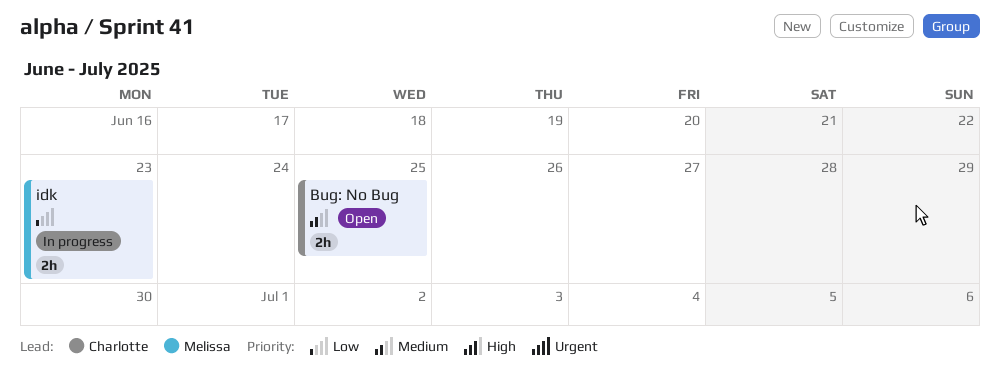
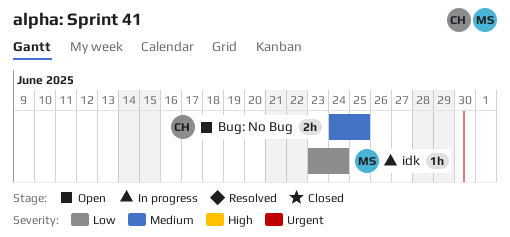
idk, estimate: 2h -> 1h
idk, due: Jun 23 -> Jun 24

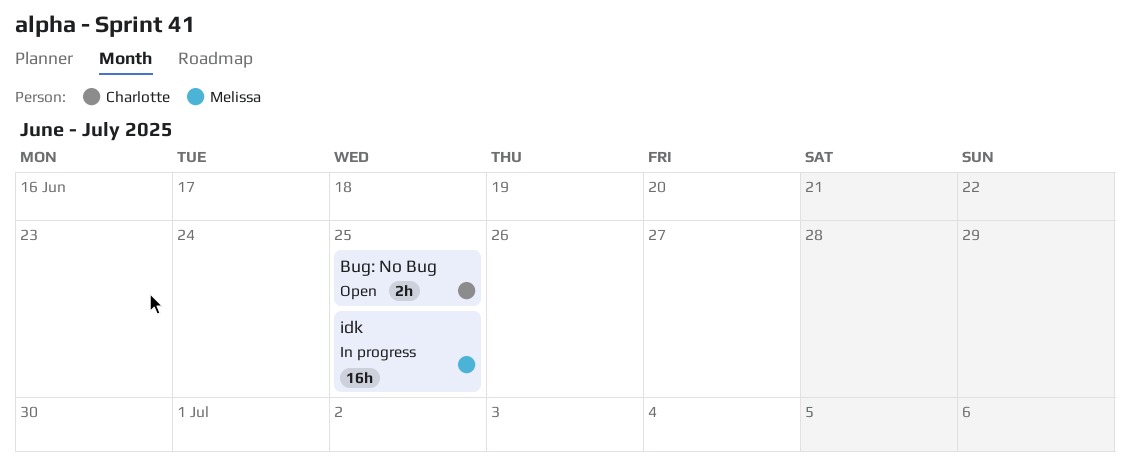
idk, estimate: 1h -> 16h
idk, due: Jun 24 -> Jun 25

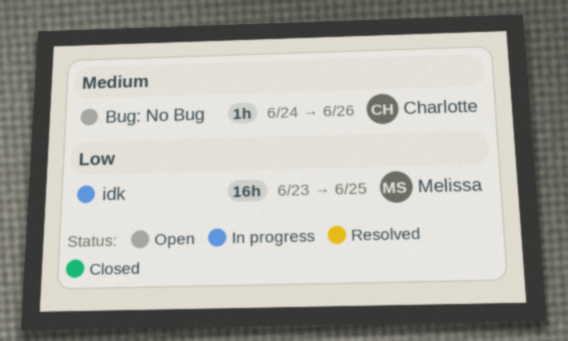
Bug: No Bug, estimate: 2h -> 1h
Bug: No Bug, due: Jun 25 -> Jun 26

